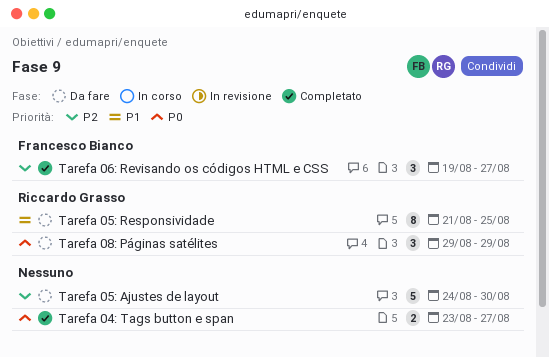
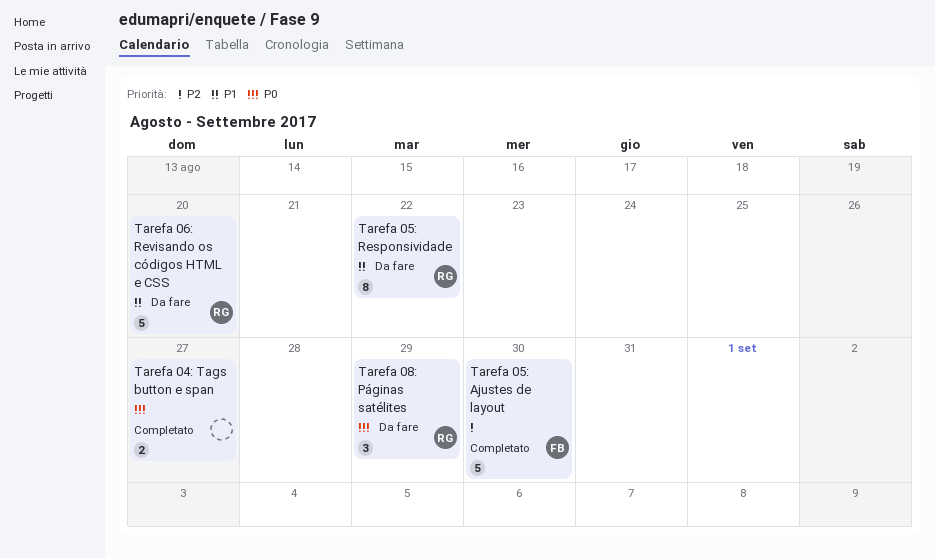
Tarefa 05: Ajustes de layout, status: Da fare -> Completato
Tarefa 05: Ajustes de layout, owner: none -> Francesco Bianco
Tarefa 05: Responsividade, due: Aug 25 -> Aug 22
Tarefa 06: Revisando os códigos HTML e CSS, status: Completato -> Da fare
Tarefa 06: Revisando os códigos HTML e CSS, owner: Francesco Bianco -> Riccardo Grasso
Tarefa 06: Revisando os códigos HTML e CSS, priority: P2 -> P1
Tarefa 06: Revisando os códigos HTML e CSS, estimate: 3 -> 5
Tarefa 06: Revisando os códigos HTML e CSS, due: Aug 27 -> Aug 20

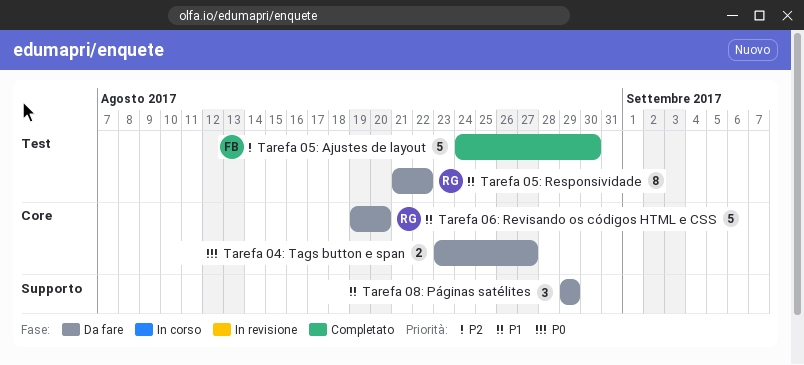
Tarefa 04: Tags button e span, status: Completato -> Da fare
Tarefa 08: Páginas satélites, owner: RG -> none
Tarefa 08: Páginas satélites, priority: P0 -> P1

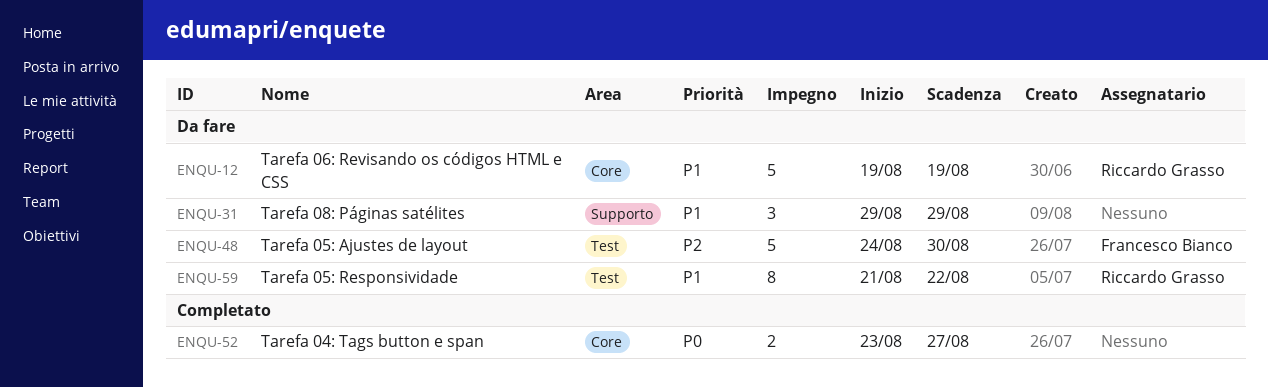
Tarefa 04: Tags button e span, status: Da fare -> Completato
Tarefa 05: Ajustes de layout, status: Completato -> Da fare
Tarefa 06: Revisando os códigos HTML e CSS, due: Aug 20 -> Aug 19

